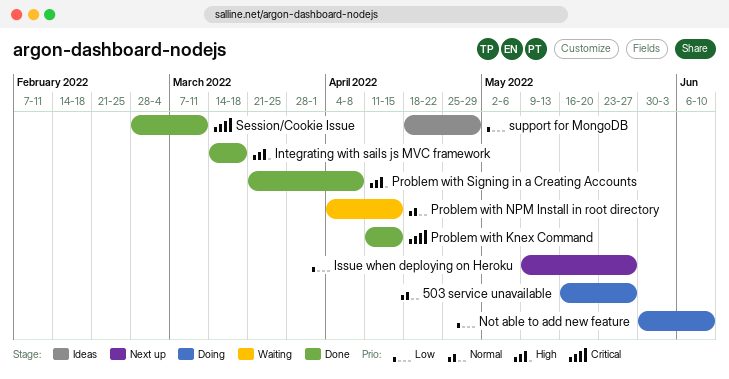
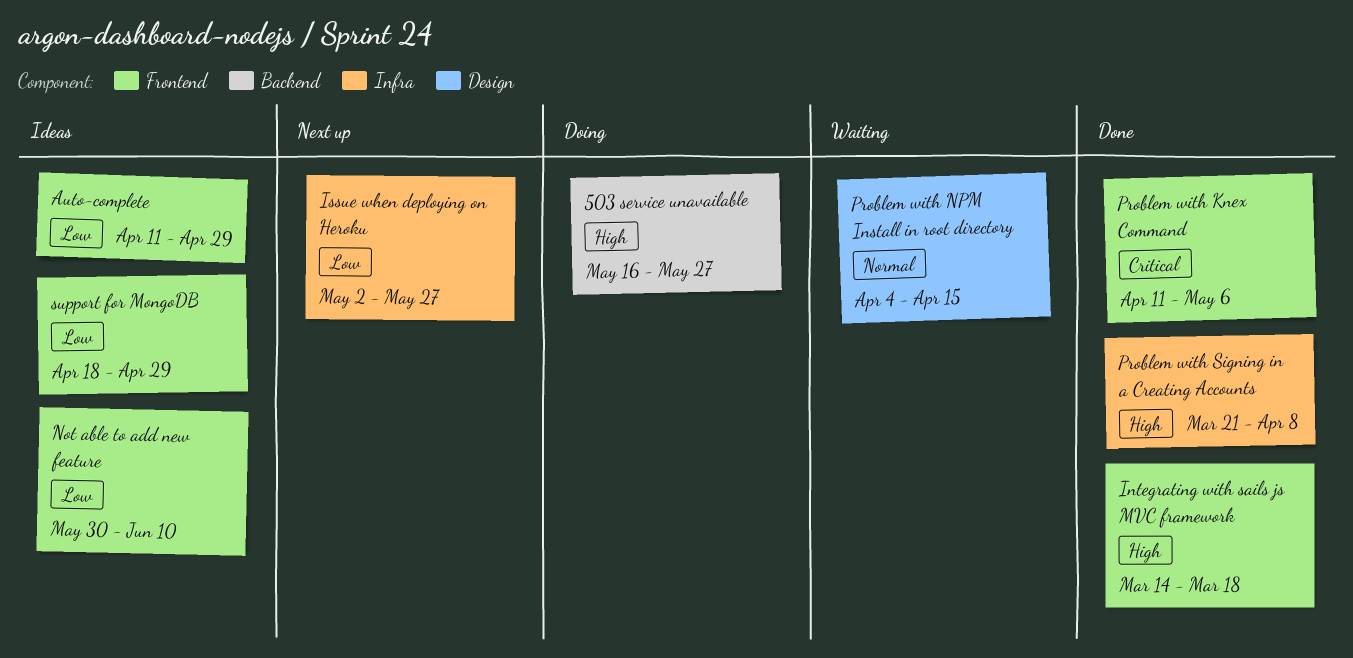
503 service unavailable, priority: Normal -> High
Auto-complete: none -> present
Issue when deploying on Heroku, start: May 9 -> May 2
Not able to add new feature, status: Doing -> Ideas
Problem with Knex Command, due: Apr 15 -> May 6
Session/Cookie Issue: present -> none

